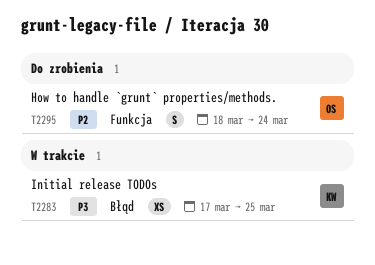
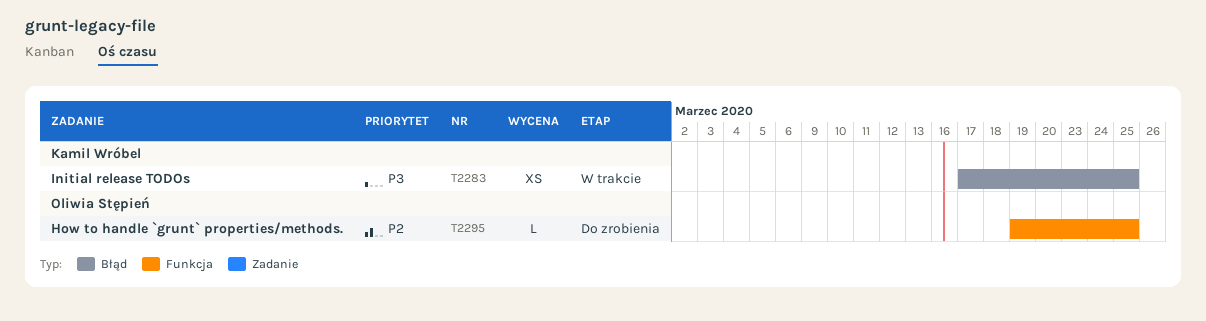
T2295, estimate: S -> L
T2295, start: Mar 18 -> Mar 19
T2295, due: Mar 24 -> Mar 25

